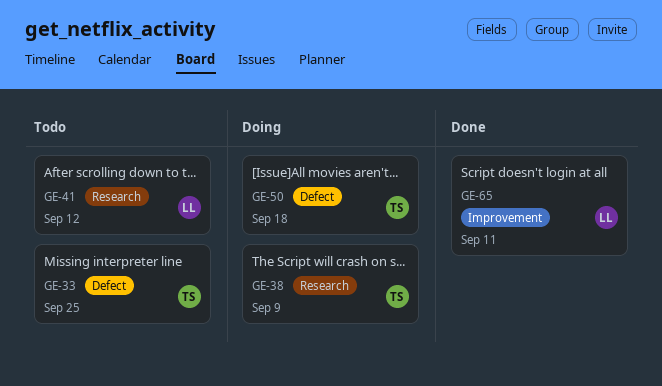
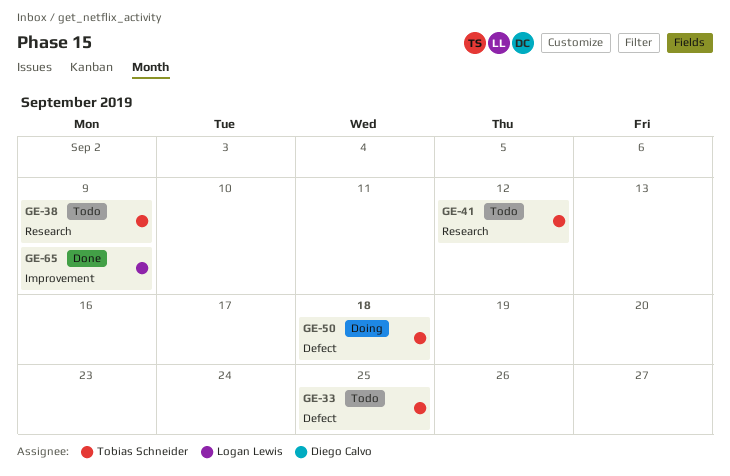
GE-38, status: Doing -> Todo
GE-41, owner: Logan Lewis -> Tobias Schneider
GE-65, due: Sep 11 -> Sep 9

